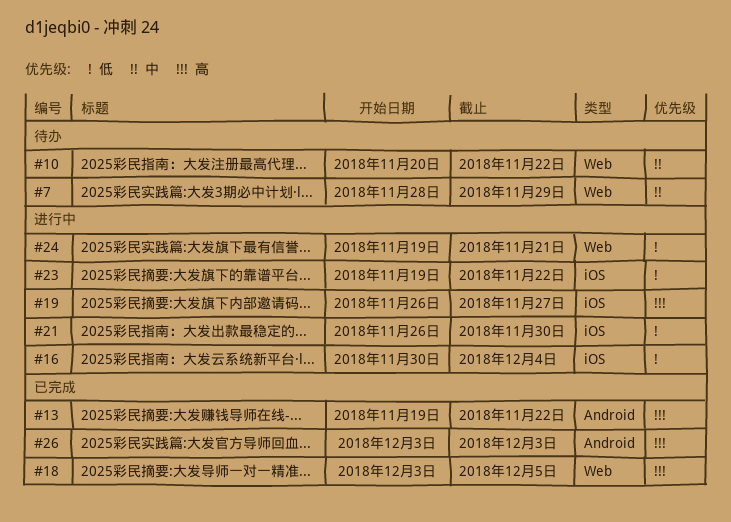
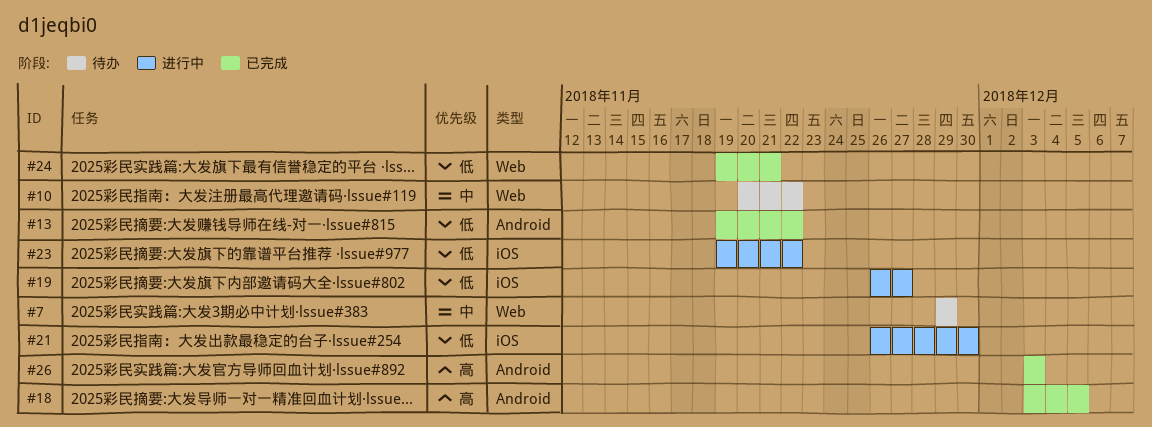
#7, start: Nov 28 -> Nov 29
#13, priority: 高 -> 低
#16: present -> none
#18, label: Web -> Android
#19, priority: 高 -> 低
#24, status: 进行中 -> 已完成

